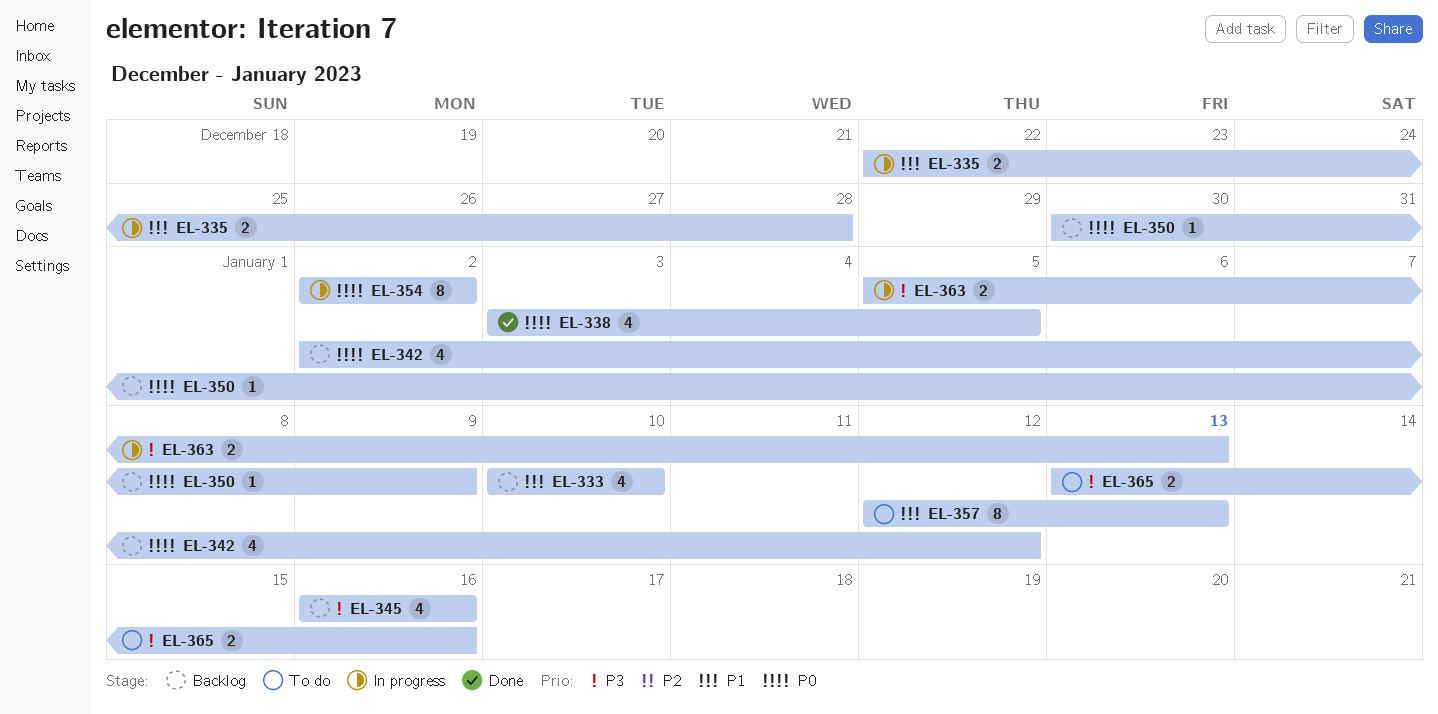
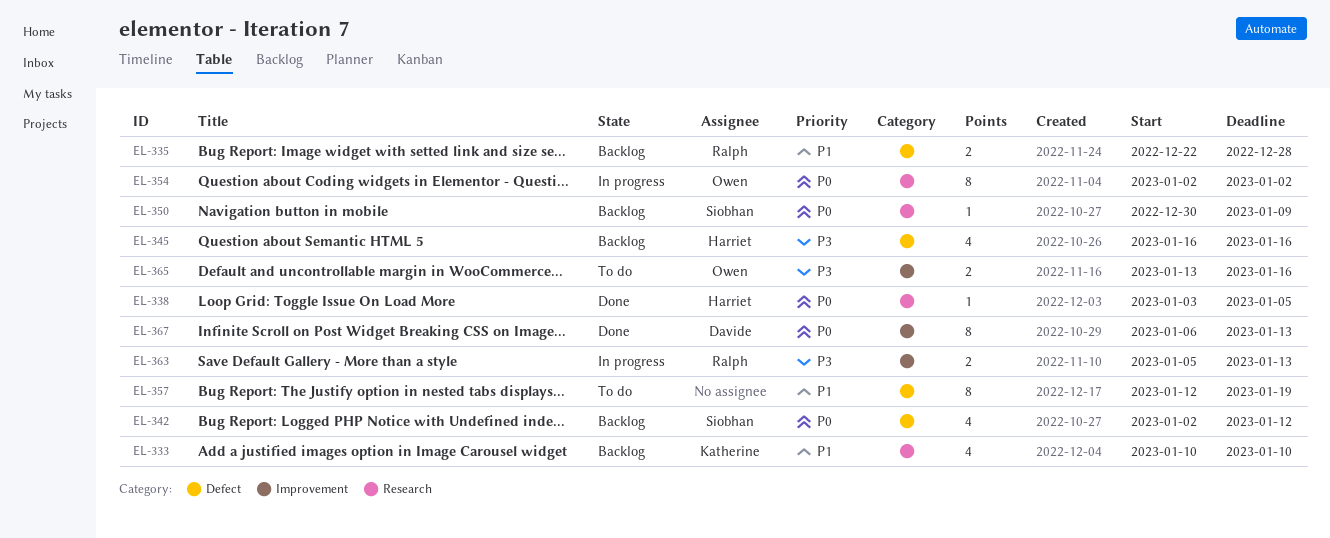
EL-335, status: In progress -> Backlog
EL-338, estimate: 4 -> 1
EL-357, due: Jan 13 -> Jan 19
EL-367: none -> present

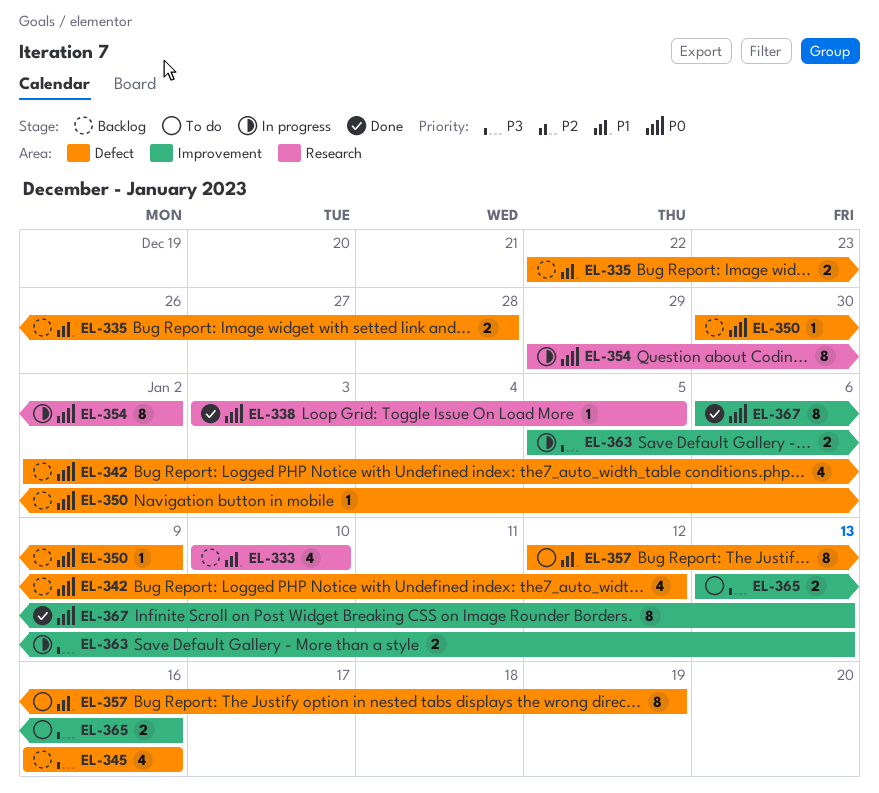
EL-350, label: Research -> Defect
EL-354, start: Jan 2 -> Dec 29

